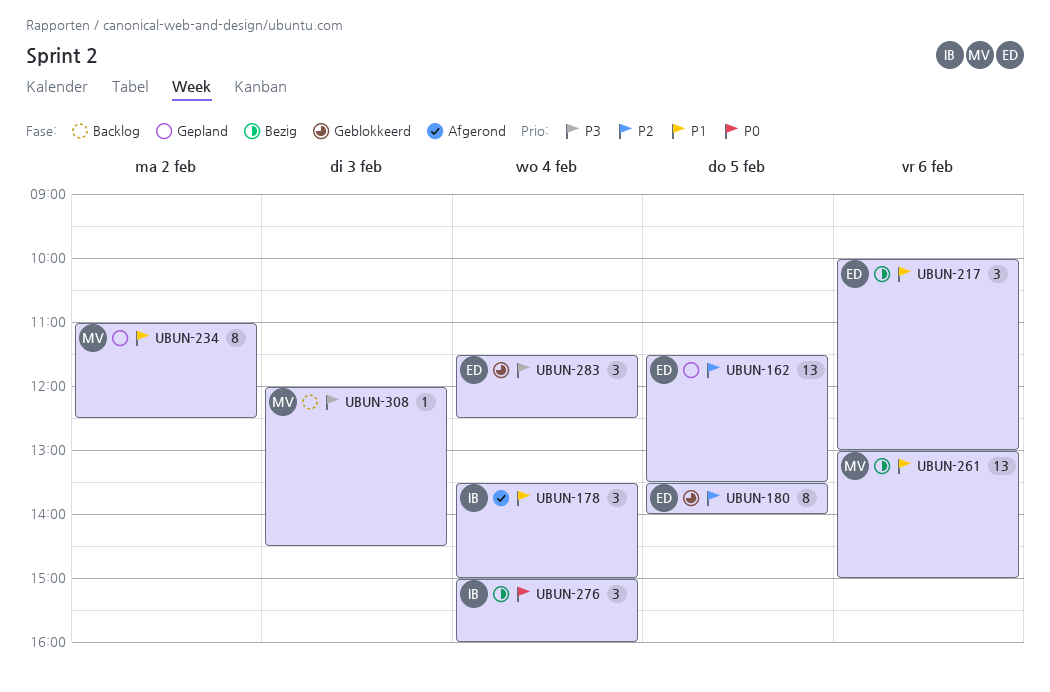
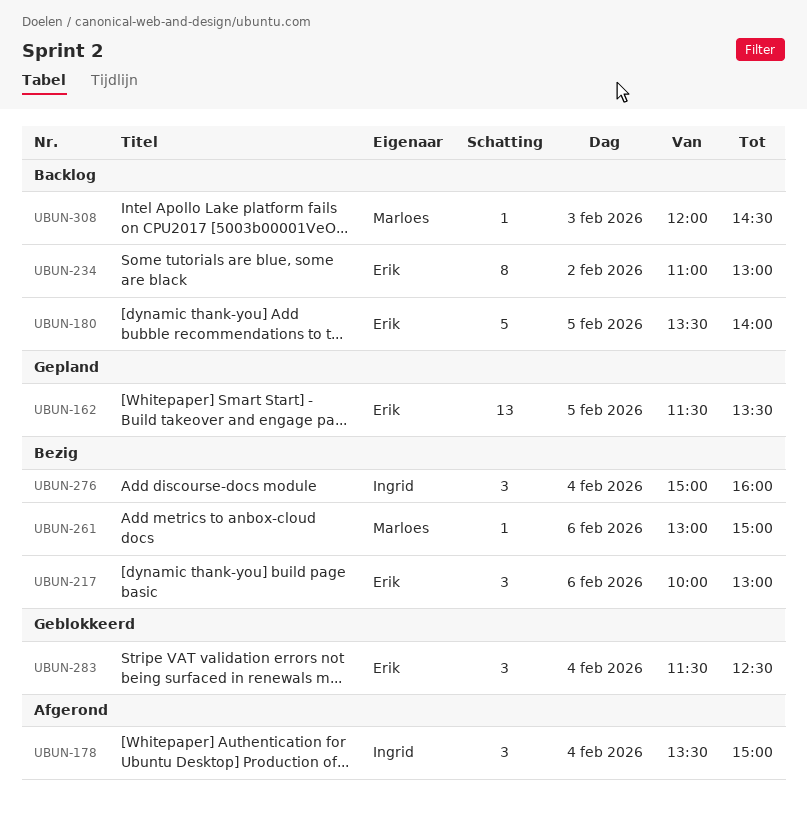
UBUN-180, status: Geblokkeerd -> Backlog
UBUN-180, estimate: 8 -> 5
UBUN-234, status: Gepland -> Backlog
UBUN-234, owner: Marloes -> Erik
UBUN-234, ends: 12:30 -> 13:00
UBUN-261, estimate: 13 -> 1

